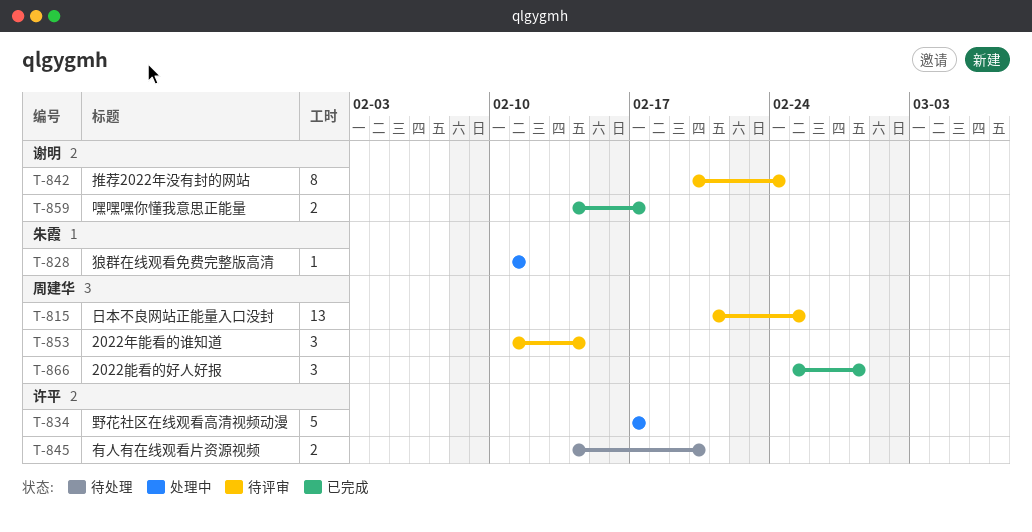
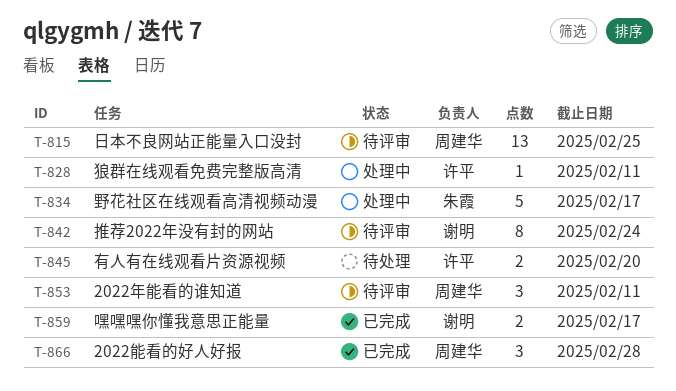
T-828, owner: 朱霞 -> 许平
T-834, owner: 许平 -> 朱霞
T-853, due: Feb 14 -> Feb 11

